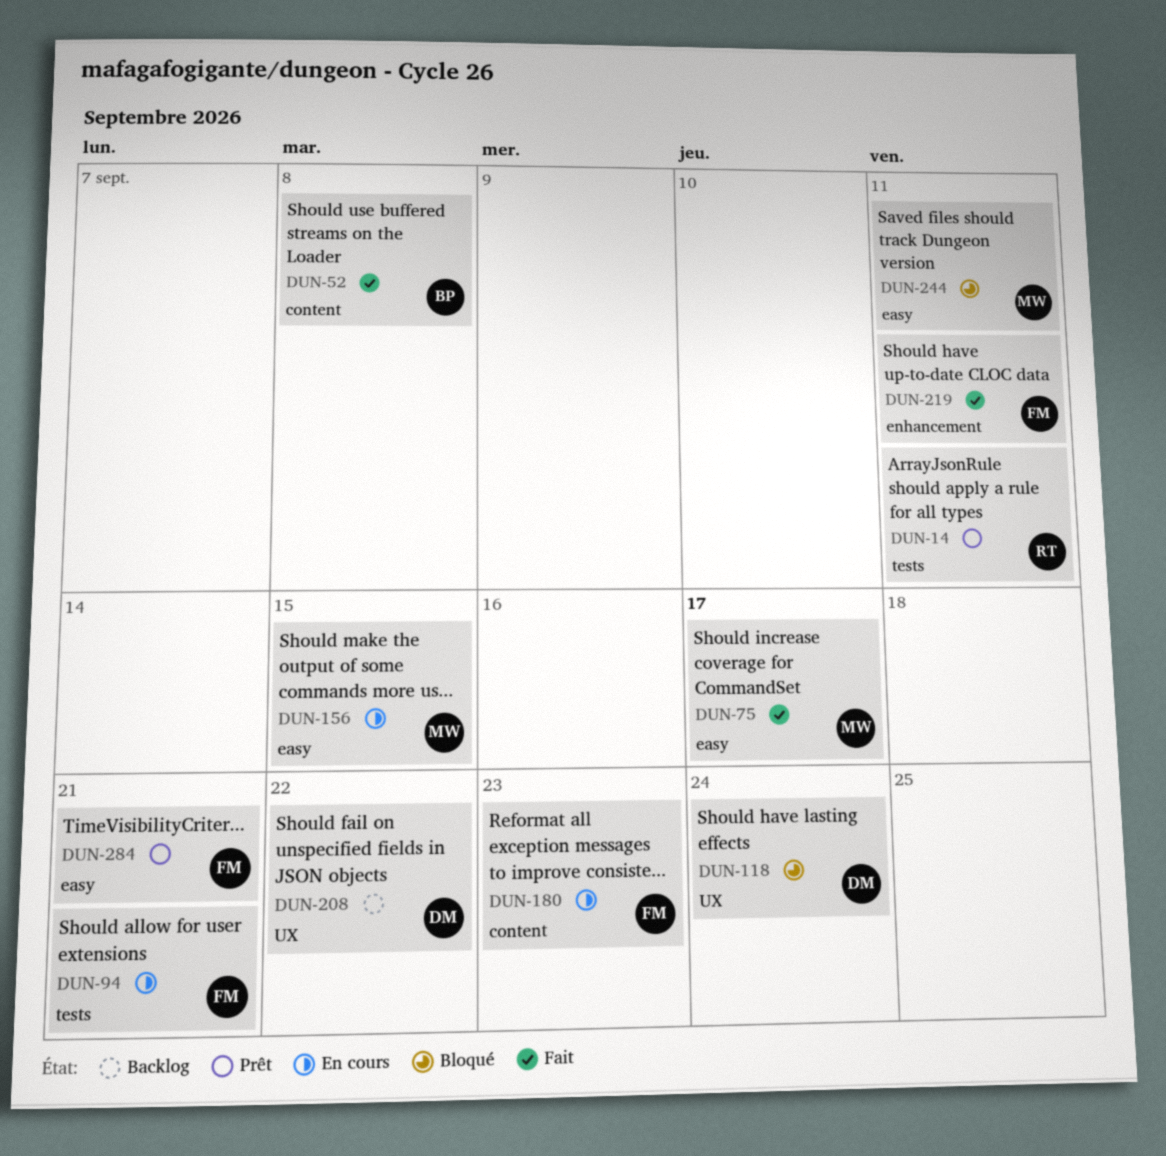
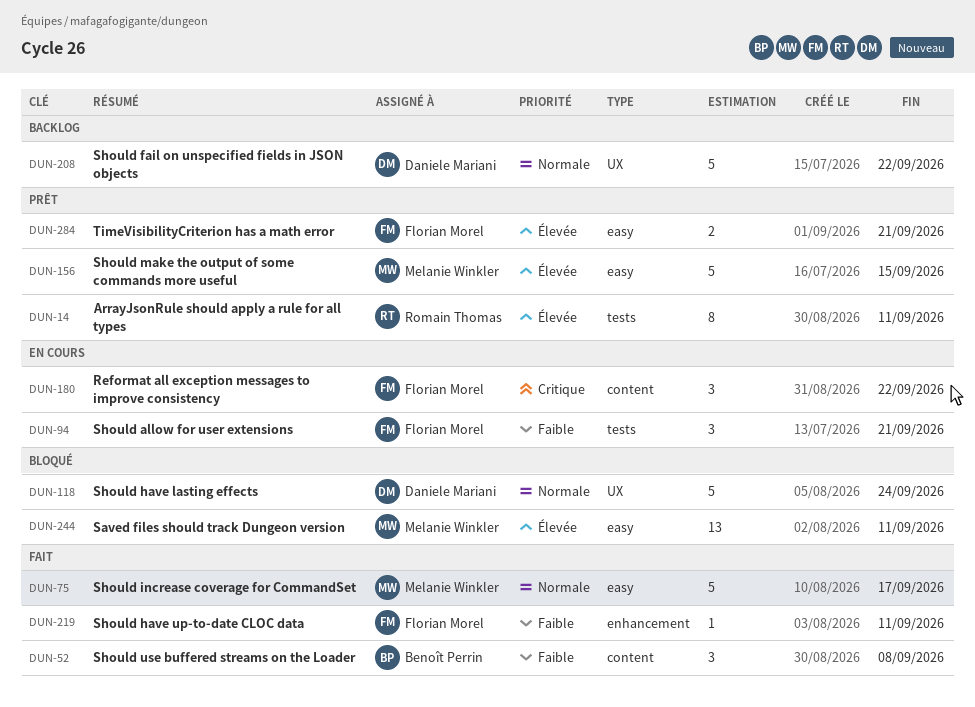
DUN-156, status: En cours -> Prêt
DUN-180, due: Sep 23 -> Sep 22

